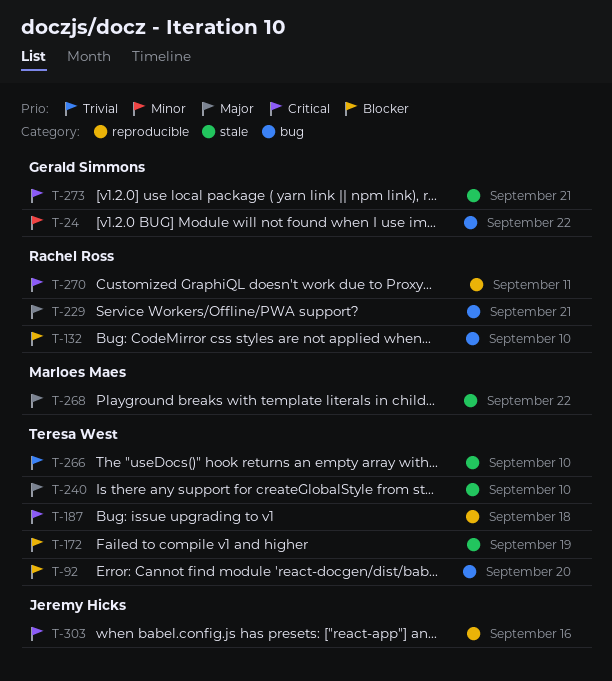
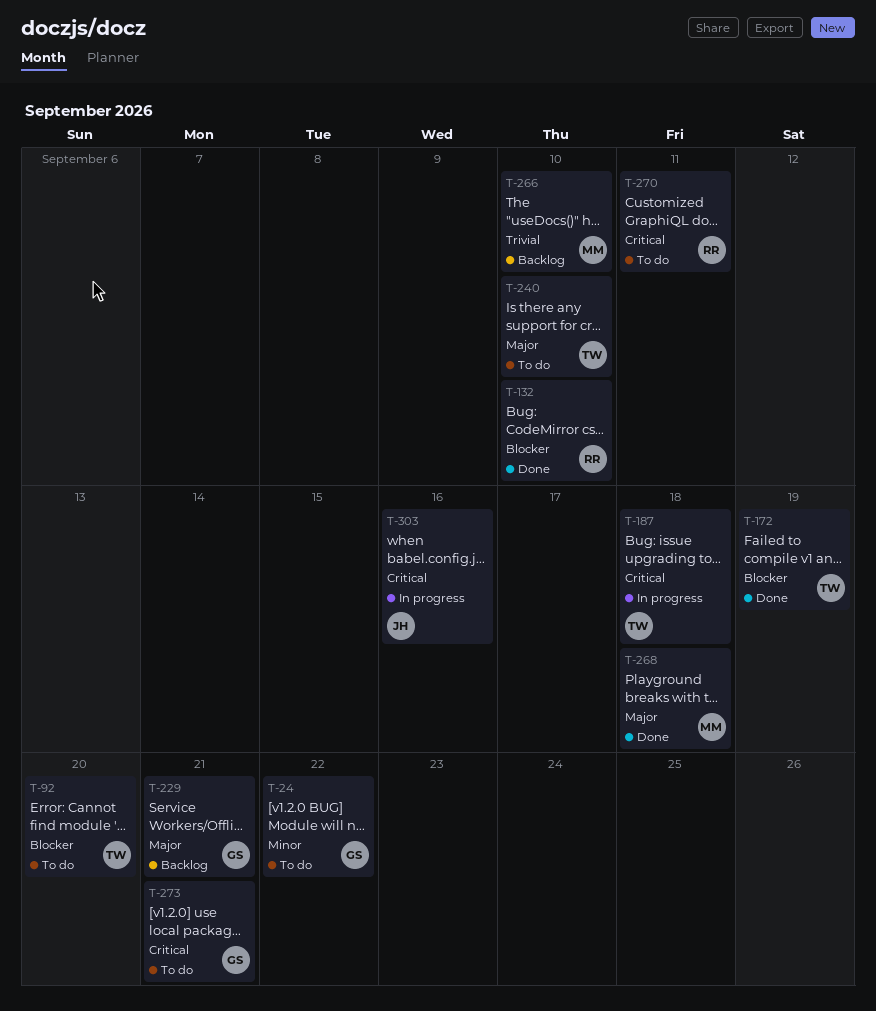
T-229, owner: Rachel Ross -> Gerald Simmons
T-266, owner: Teresa West -> Marloes Maes
T-268, due: Sep 22 -> Sep 18

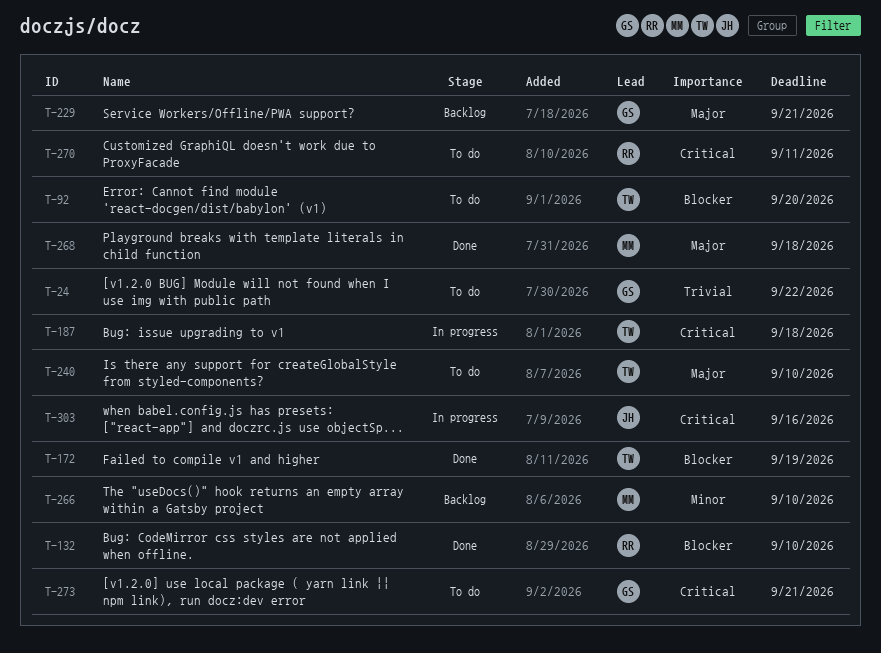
T-24, priority: Minor -> Trivial
T-266, priority: Trivial -> Minor

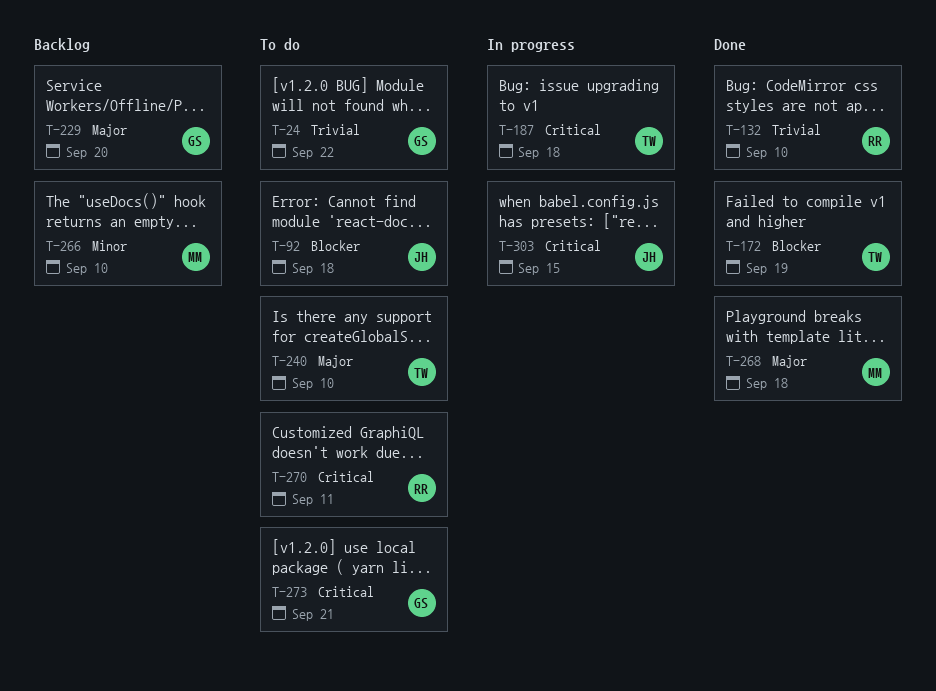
T-92, owner: TW -> JH
T-92, due: Sep 20 -> Sep 18
T-132, priority: Blocker -> Trivial
T-229, due: Sep 21 -> Sep 20
T-303, due: Sep 16 -> Sep 15

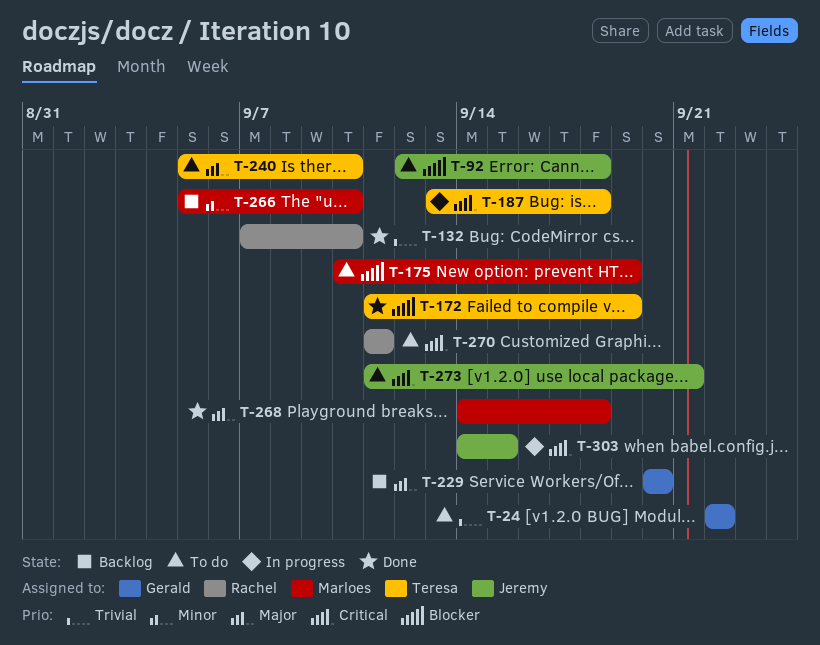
T-175: none -> present
T-273, owner: Gerald -> Jeremy

